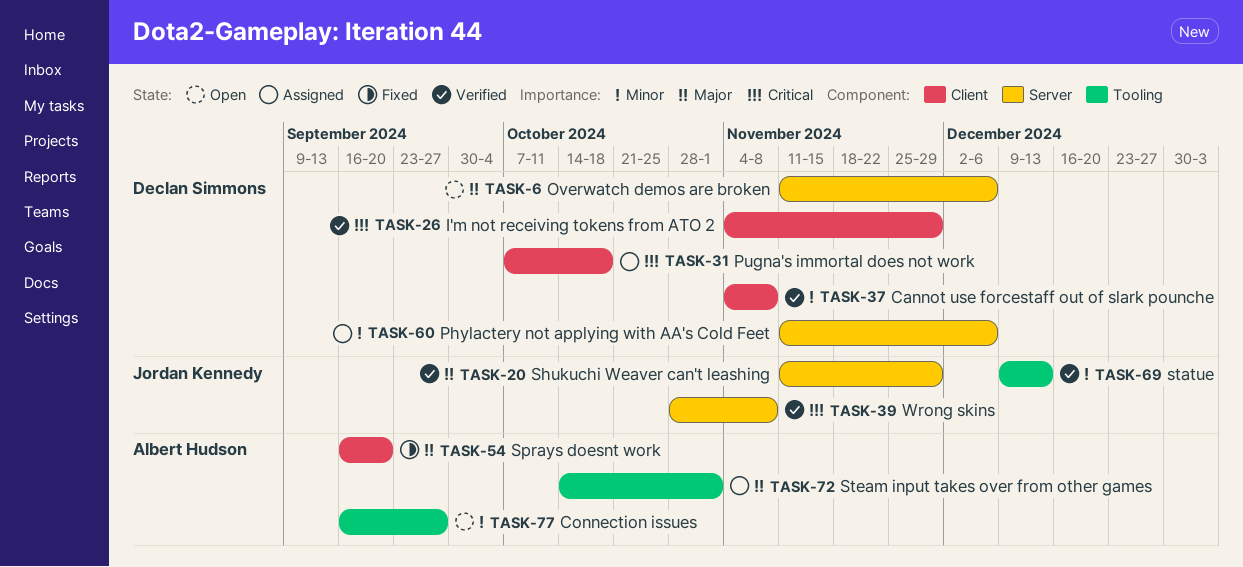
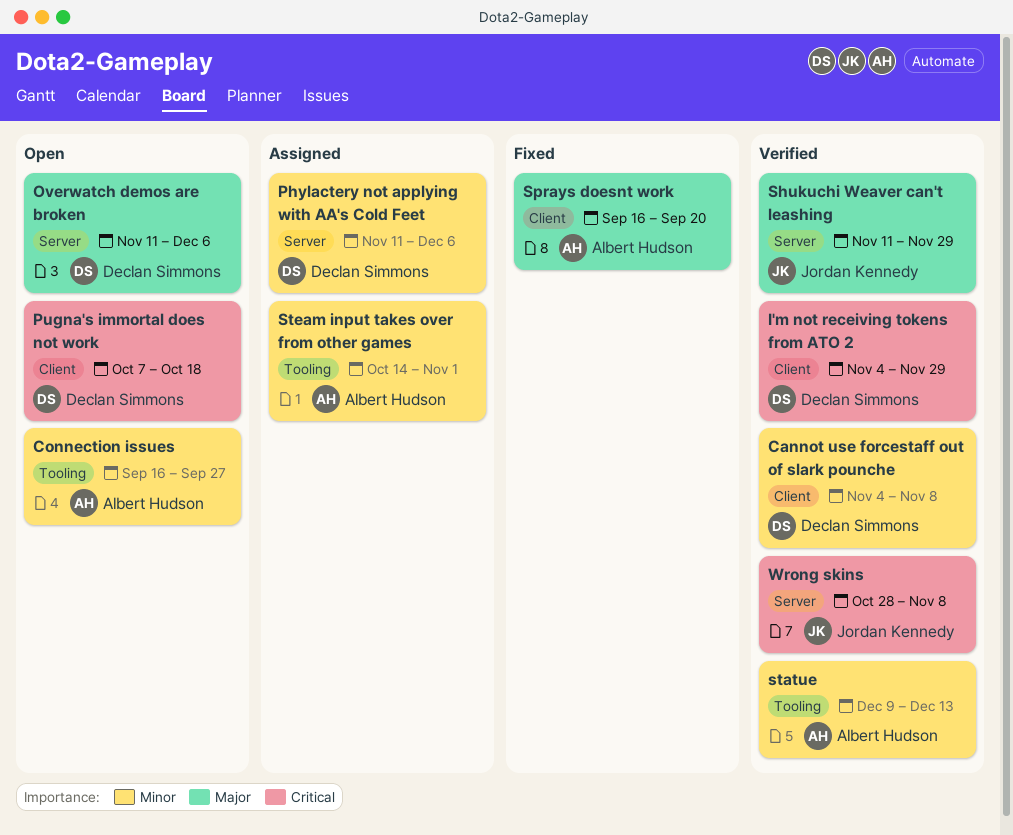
Pugna's immortal does not work, status: Assigned -> Open
statue, owner: Jordan Kennedy -> Albert Hudson
Steam input takes over from other games, priority: Major -> Minor

